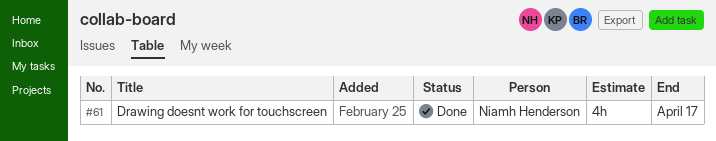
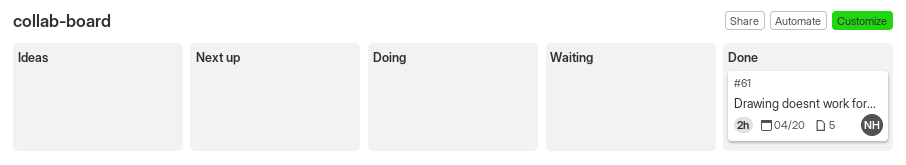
#61, estimate: 4h -> 2h
#61, due: Apr 17 -> Apr 20

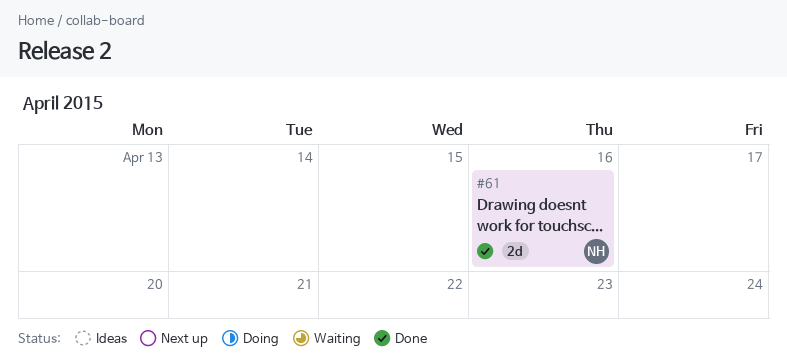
#61, estimate: 2h -> 2d
#61, due: Apr 20 -> Apr 16

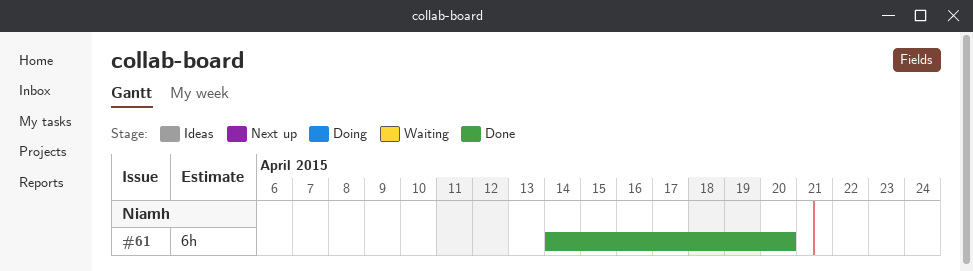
#61, estimate: 2d -> 6h
#61, due: Apr 16 -> Apr 20

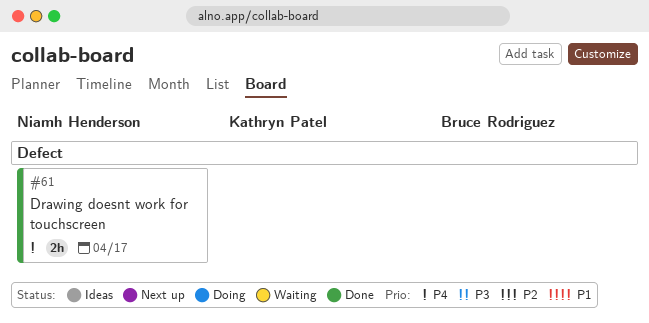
#61, estimate: 6h -> 2h
#61, due: Apr 20 -> Apr 17

